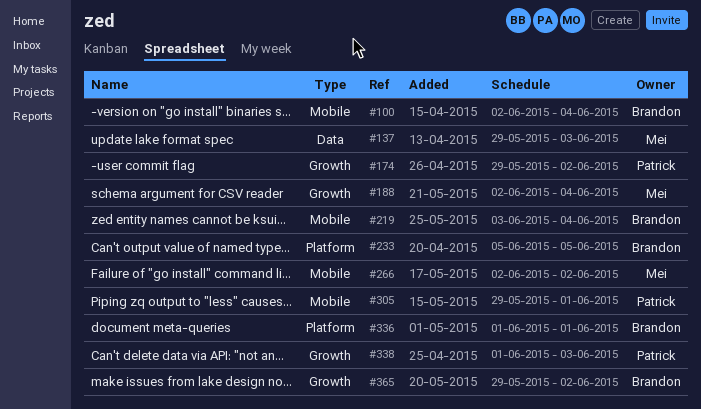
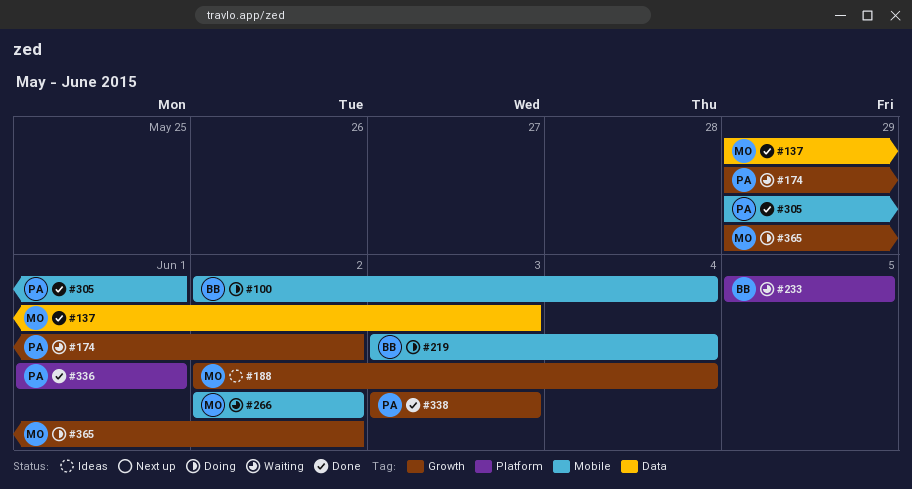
#336, owner: Brandon -> Patrick
#338, start: Jun 1 -> Jun 3
#365, owner: Brandon -> Mei

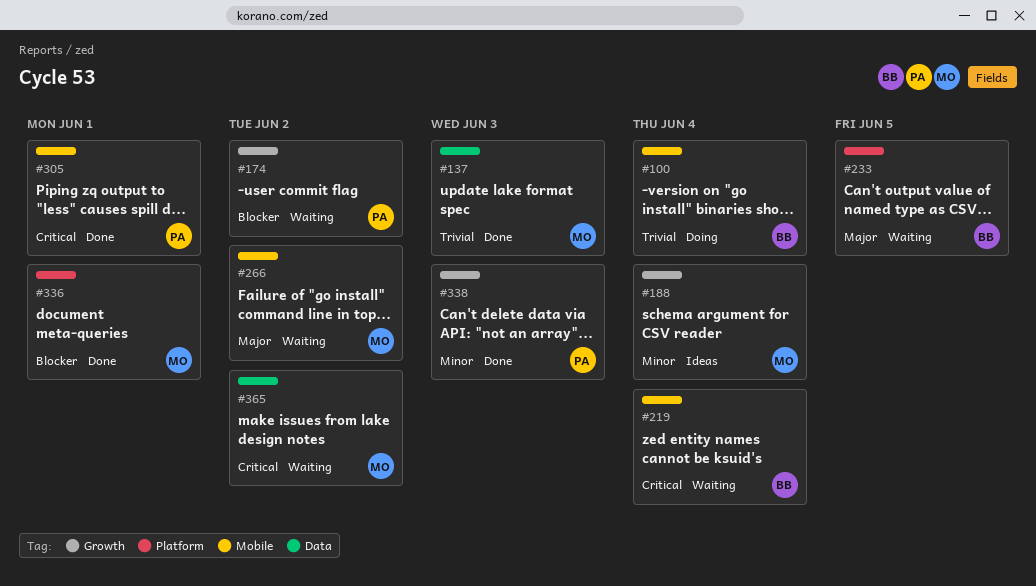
#219, status: Doing -> Waiting
#336, owner: PA -> MO
#365, status: Doing -> Waiting
#365, label: Growth -> Data

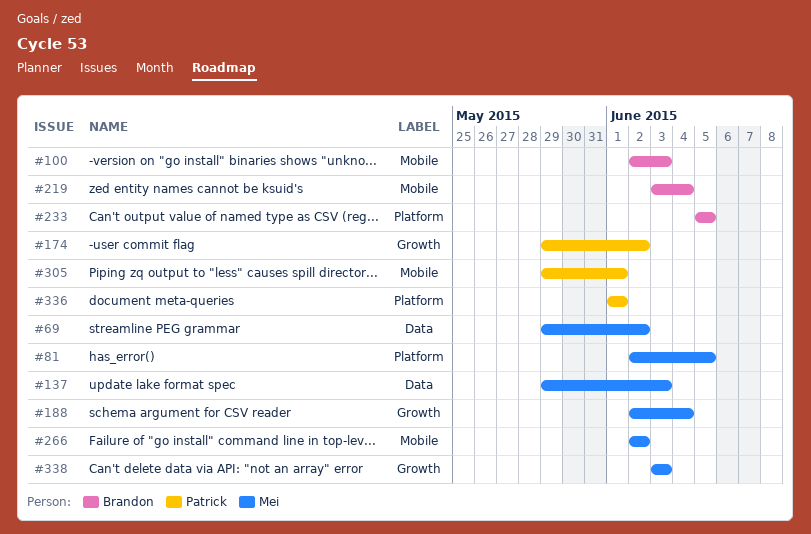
#69: none -> present
#81: none -> present
#100, due: Jun 4 -> Jun 3
#336, owner: Mei -> Patrick
#338, owner: Patrick -> Mei
#365: present -> none

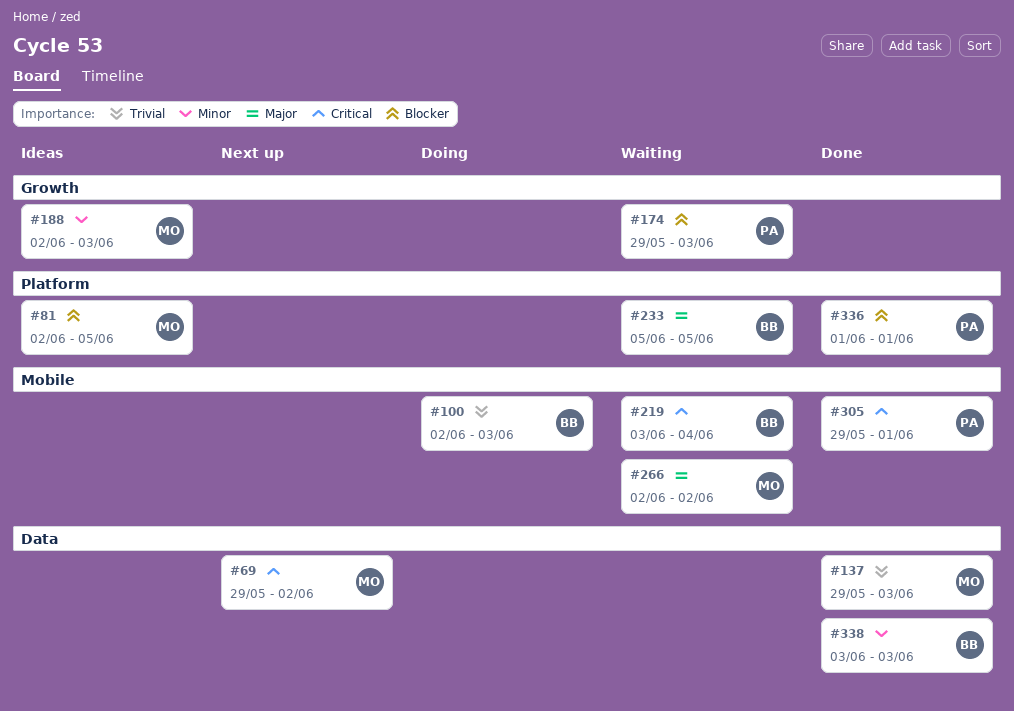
#174, due: Jun 2 -> Jun 3
#188, due: Jun 4 -> Jun 3
#338, owner: Mei -> Brandon
#338, label: Growth -> Data

